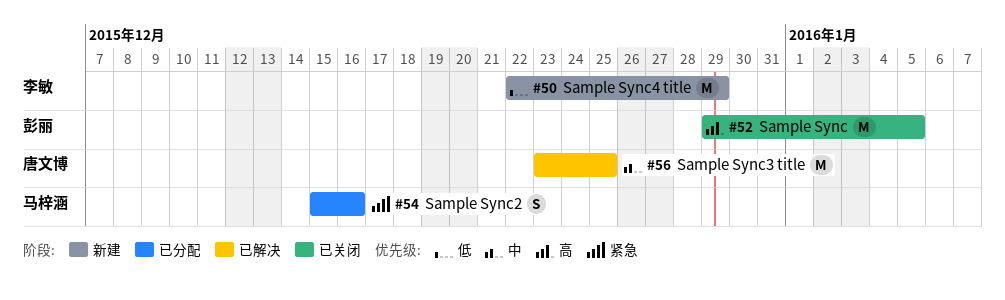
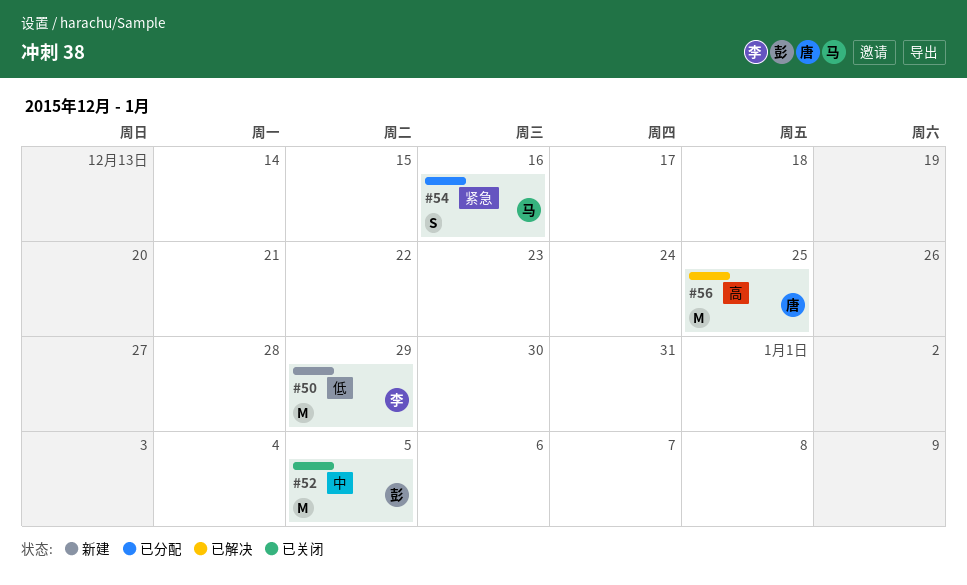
#52, priority: 高 -> 中
#56, priority: 中 -> 高

